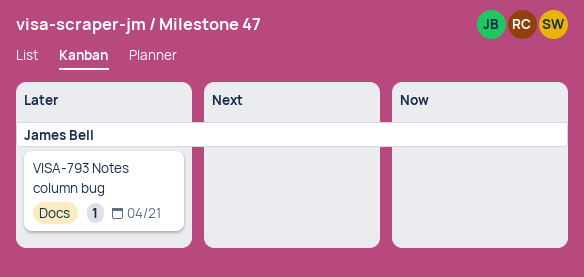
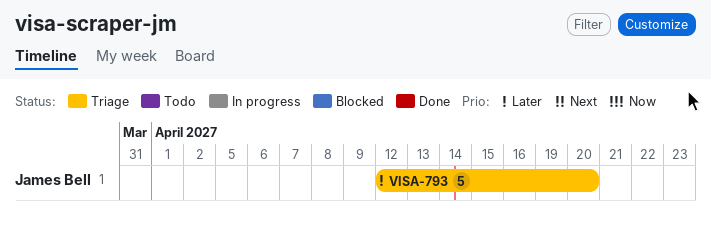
VISA-793, estimate: 1 -> 5
VISA-793, due: Apr 21 -> Apr 20

